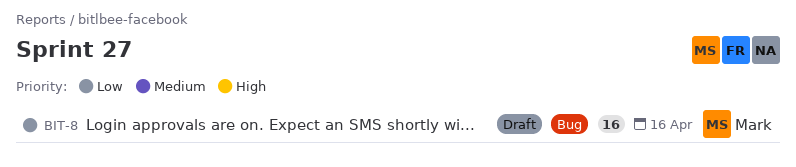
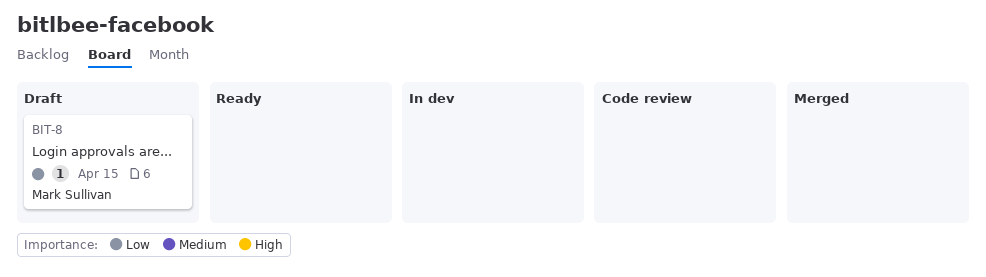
BIT-8, estimate: 16 -> 1
BIT-8, due: Apr 16 -> Apr 15

